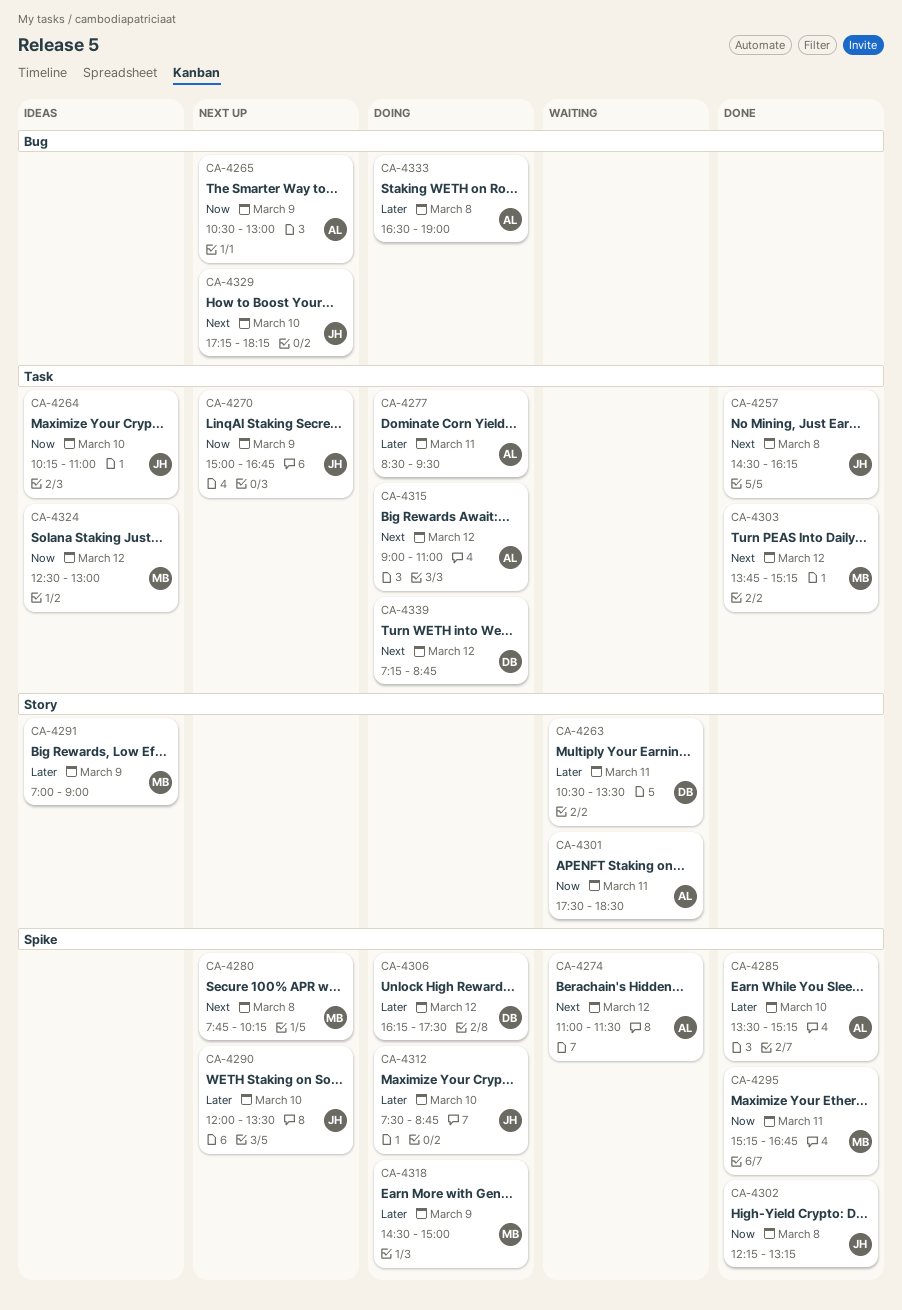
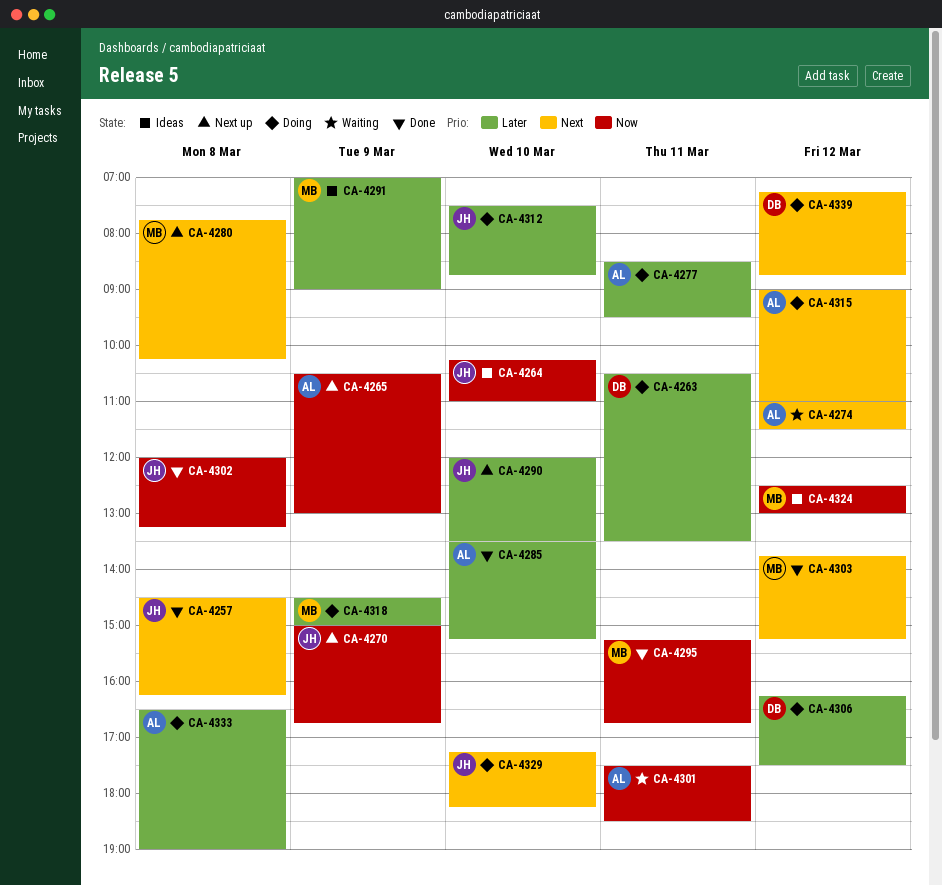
CA-4263, status: Waiting -> Doing
CA-4302, begins: 12:15 -> 12:00
CA-4329, status: Next up -> Doing

